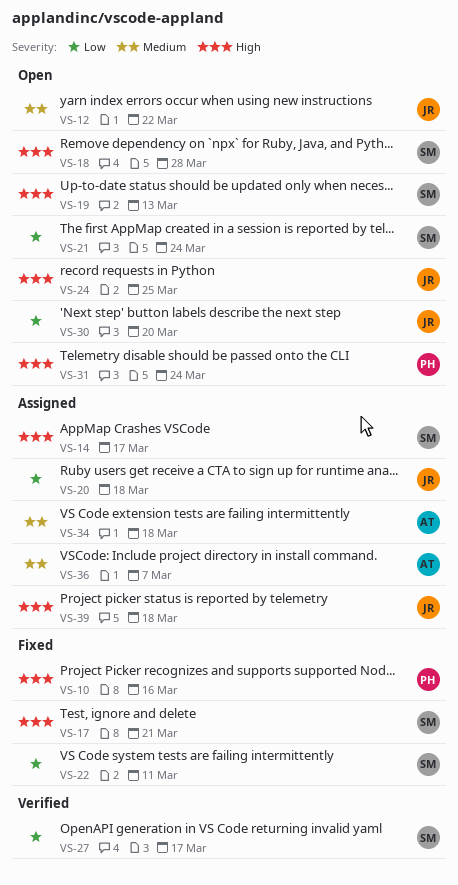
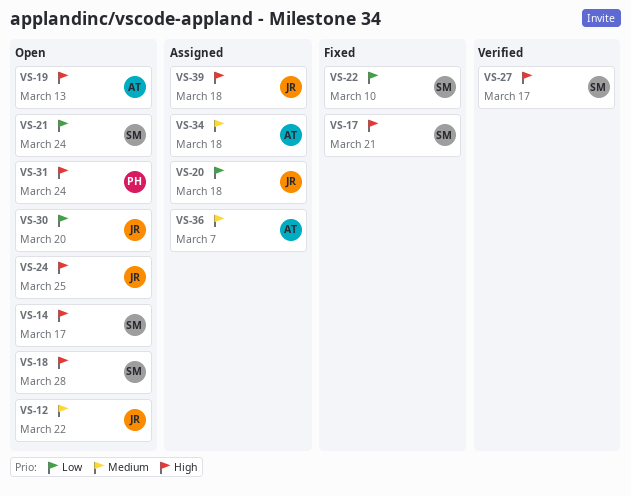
VS-10: present -> none
VS-14, status: Assigned -> Open
VS-19, owner: SM -> AT
VS-22, due: Mar 11 -> Mar 10
VS-27, priority: Low -> High

